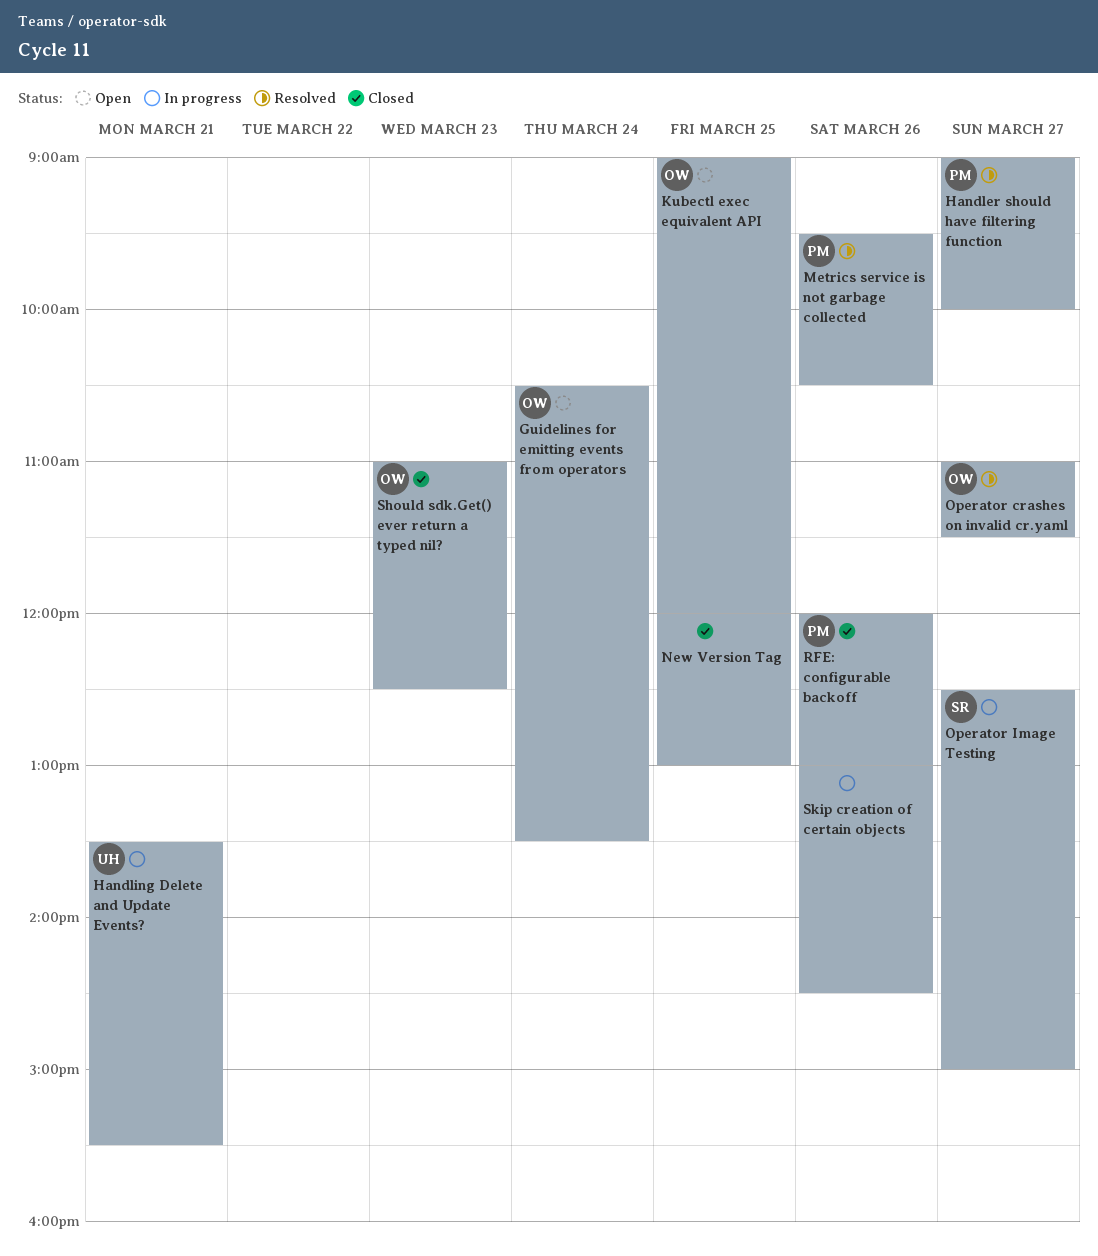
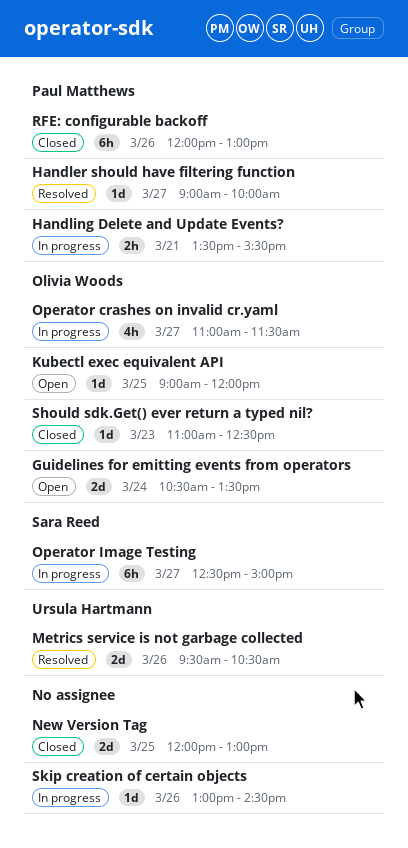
Handling Delete and Update Events?, owner: Ursula Hartmann -> Paul Matthews
Metrics service is not garbage collected, owner: Paul Matthews -> Ursula Hartmann
Operator crashes on invalid cr.yaml, status: Resolved -> In progress

